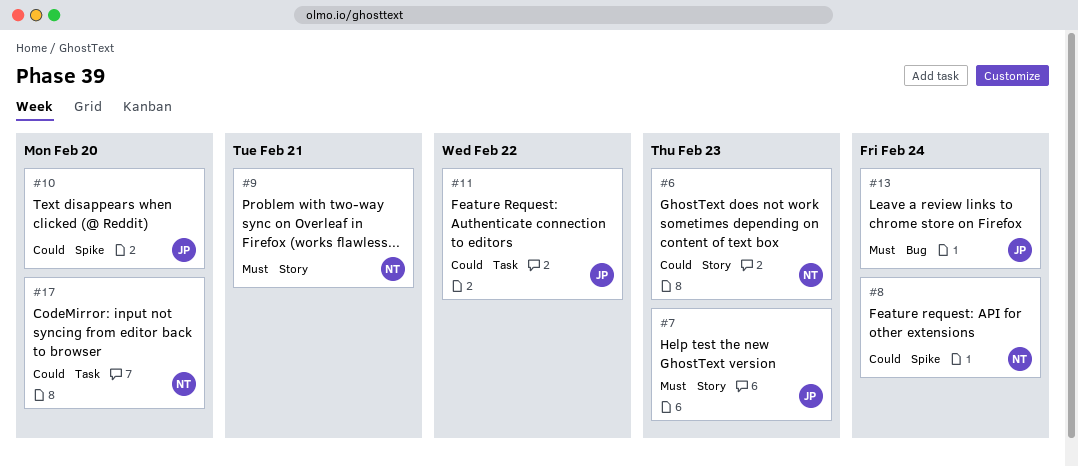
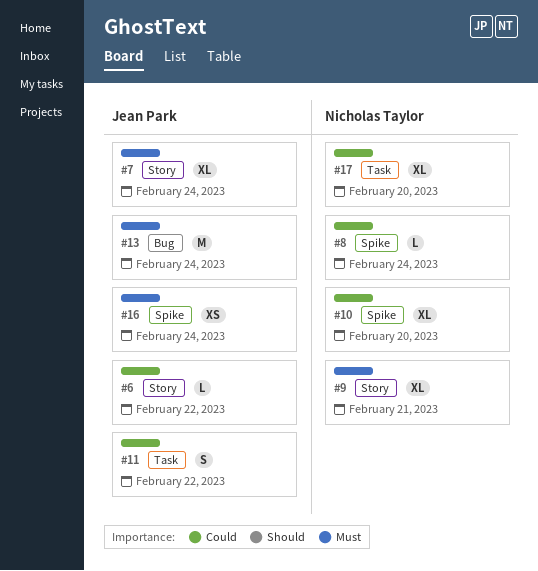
#6, owner: Nicholas Taylor -> Jean Park
#6, due: Feb 23 -> Feb 22
#7, due: Feb 23 -> Feb 24
#10, owner: Jean Park -> Nicholas Taylor
#16: none -> present

